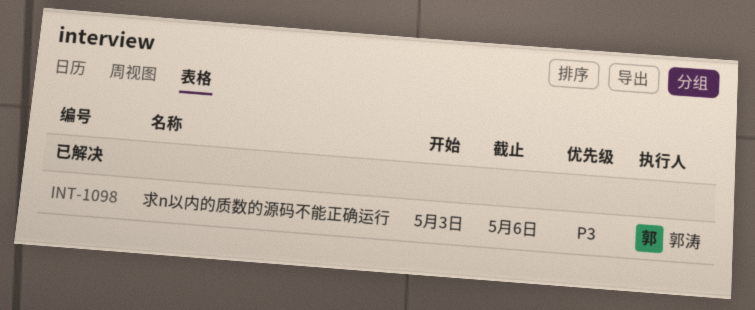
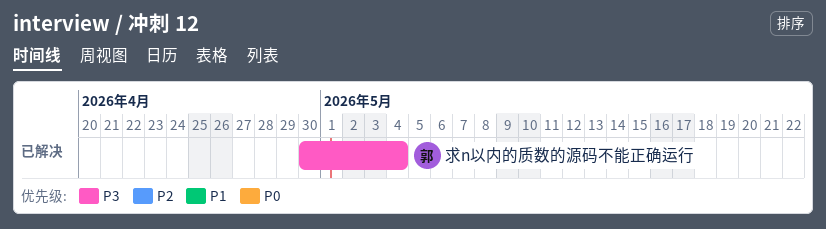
求n以内的质数的源码不能正确运行, start: May 3 -> Apr 30
求n以内的质数的源码不能正确运行, due: May 6 -> May 4

